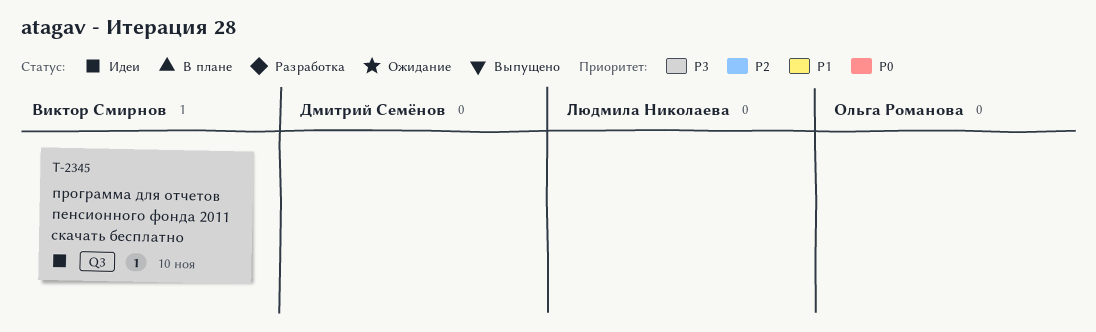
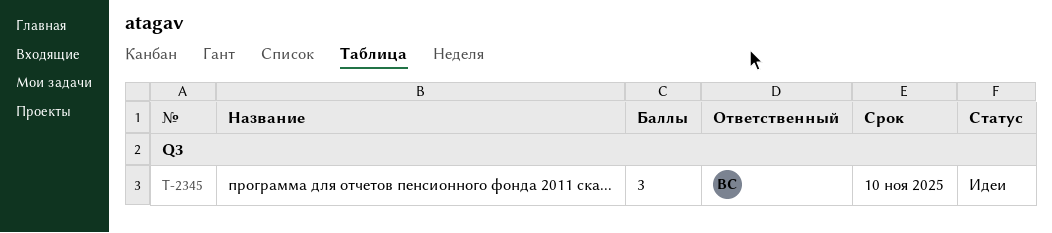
T-2345, estimate: 1 -> 3

